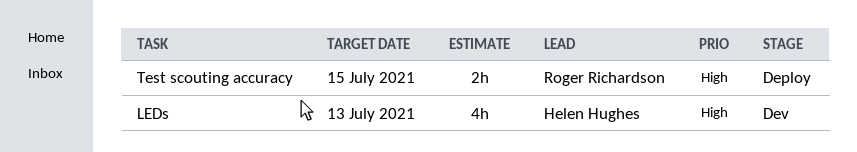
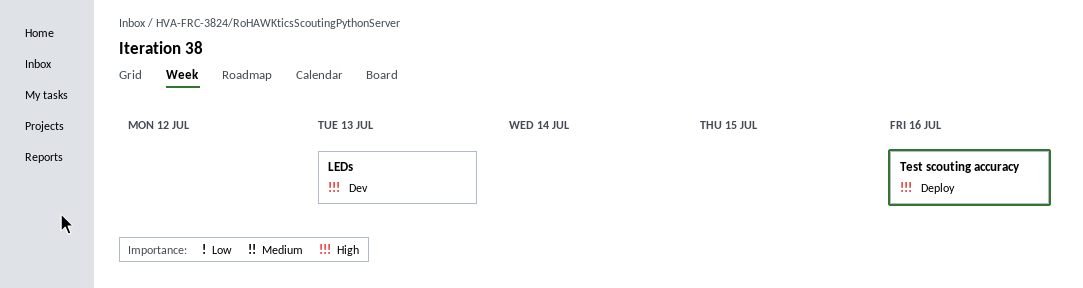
Test scouting accuracy, due: Jul 15 -> Jul 16

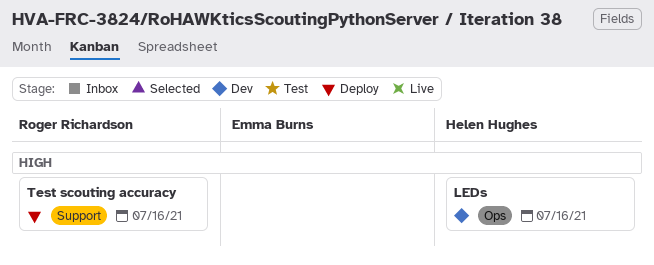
LEDs, due: Jul 13 -> Jul 16

